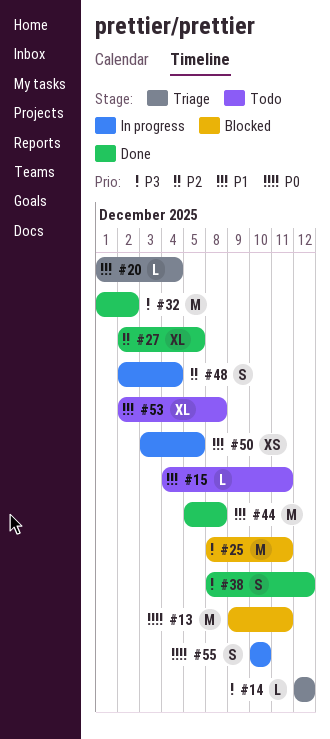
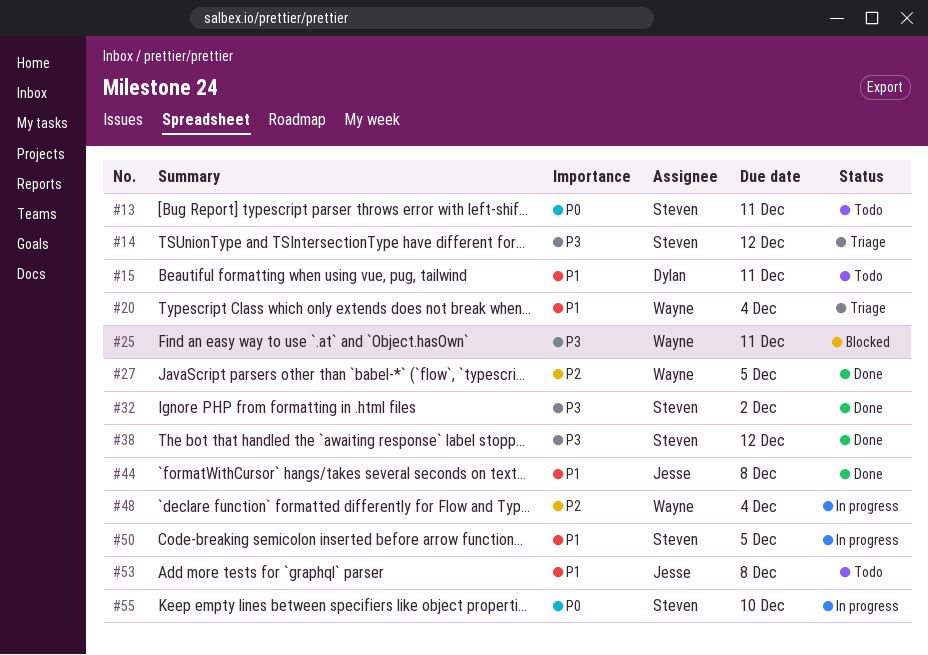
#13, status: Blocked -> Todo

